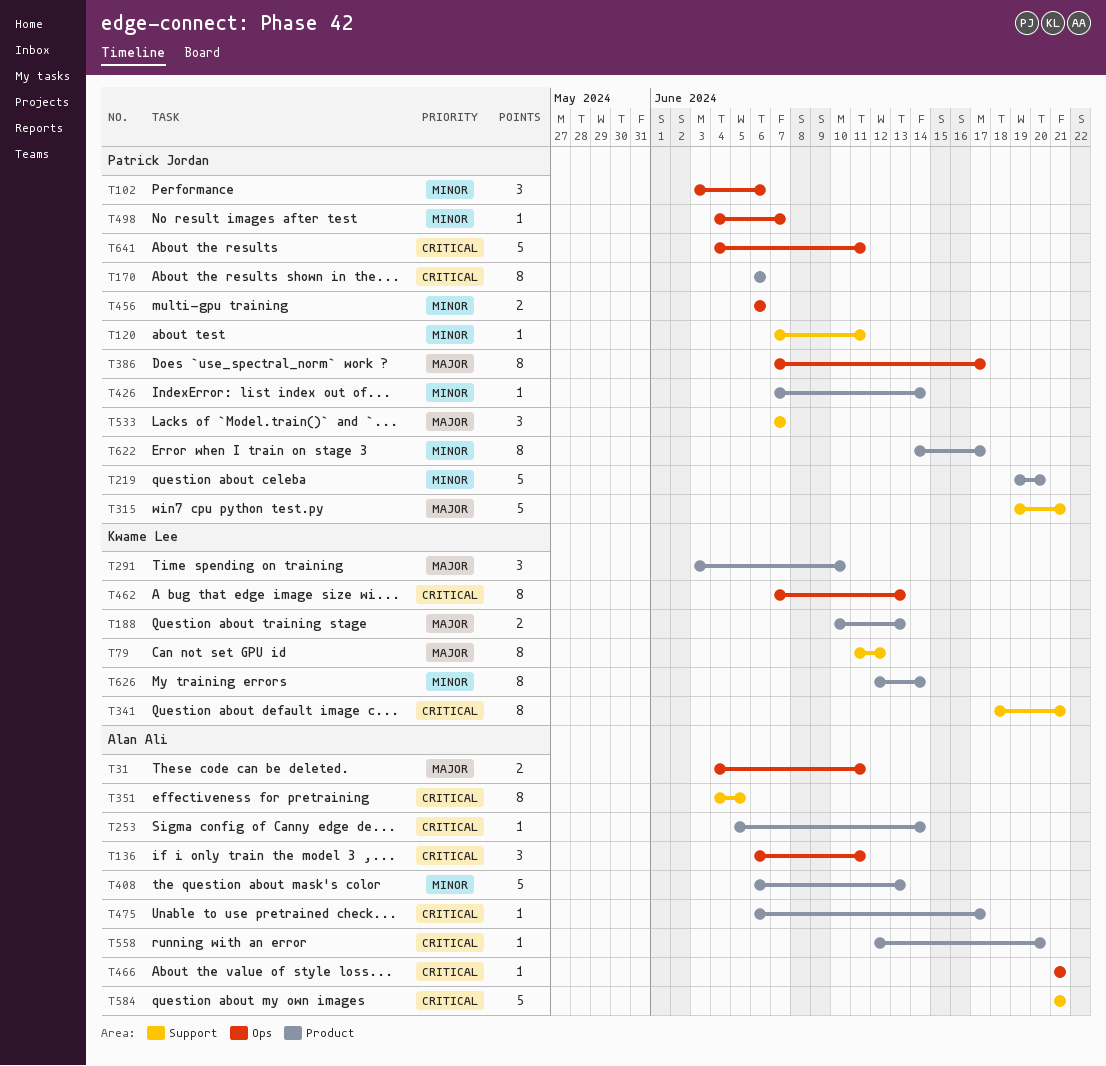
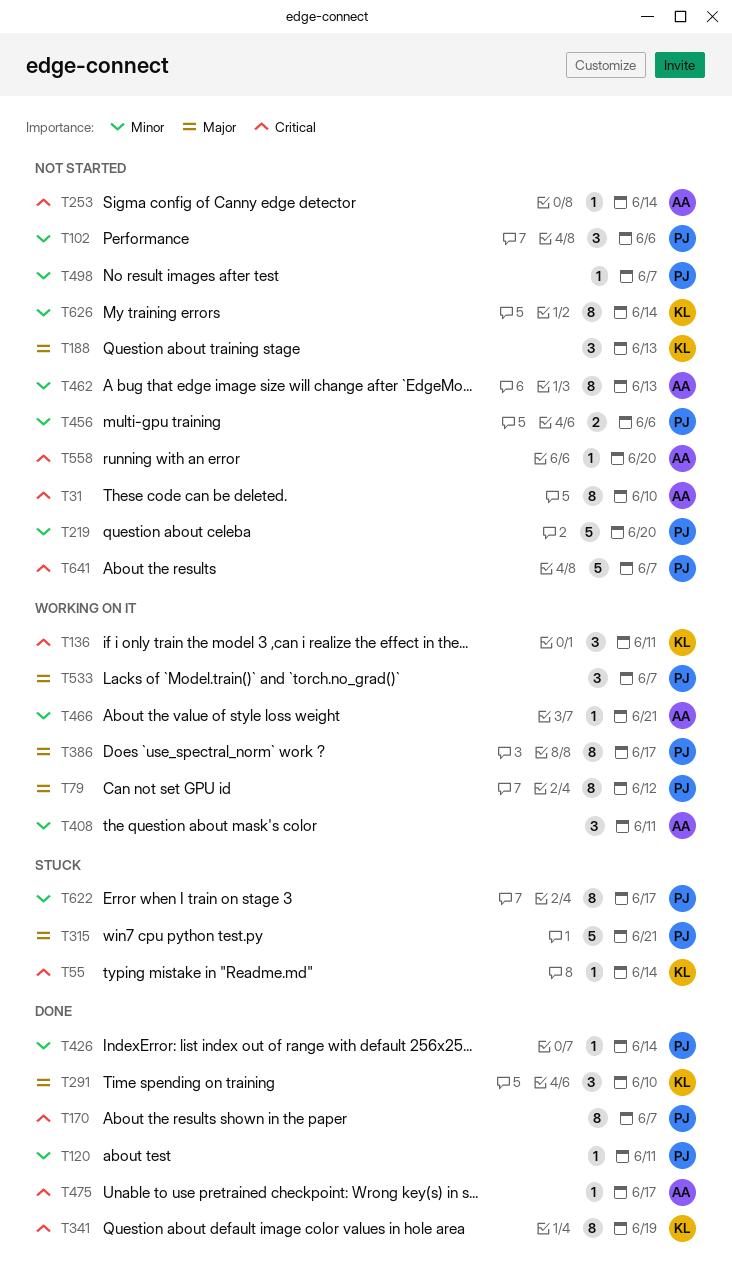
T31, priority: Major -> Critical
T31, estimate: 2 -> 8
T31, due: Jun 11 -> Jun 10
T55: none -> present
T79, owner: Kwame Lee -> Patrick Jordan
T136, owner: Alan Ali -> Kwame Lee
T170, due: Jun 6 -> Jun 7
T188, estimate: 2 -> 3
T341, due: Jun 21 -> Jun 19
T351: present -> none
T408, estimate: 5 -> 3
T408, due: Jun 13 -> Jun 11
T462, owner: Kwame Lee -> Alan Ali
T462, priority: Critical -> Minor
T466, priority: Critical -> Minor
T584: present -> none
T641, due: Jun 11 -> Jun 7

